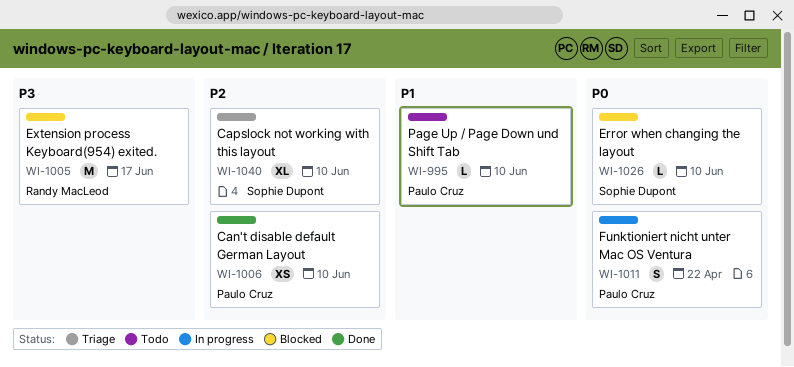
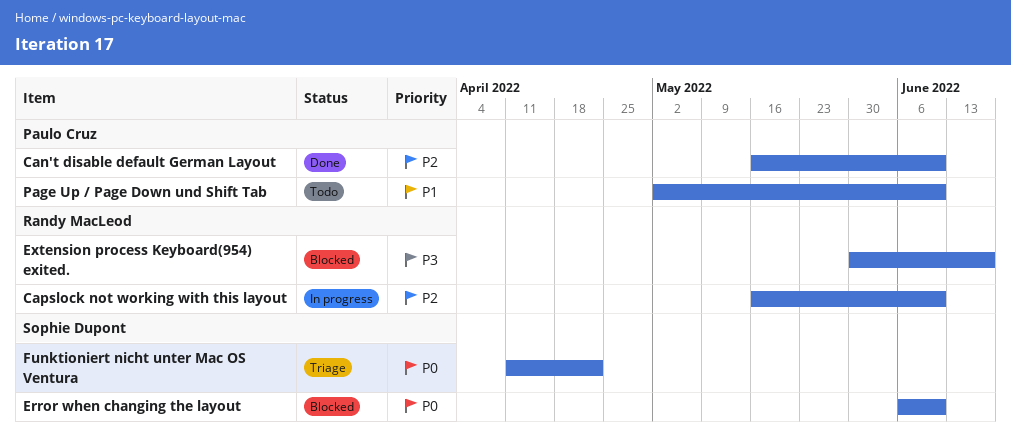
Capslock not working with this layout, status: Triage -> In progress
Capslock not working with this layout, owner: Sophie Dupont -> Randy MacLeod
Funktioniert nicht unter Mac OS Ventura, status: In progress -> Triage
Funktioniert nicht unter Mac OS Ventura, owner: Paulo Cruz -> Sophie Dupont

